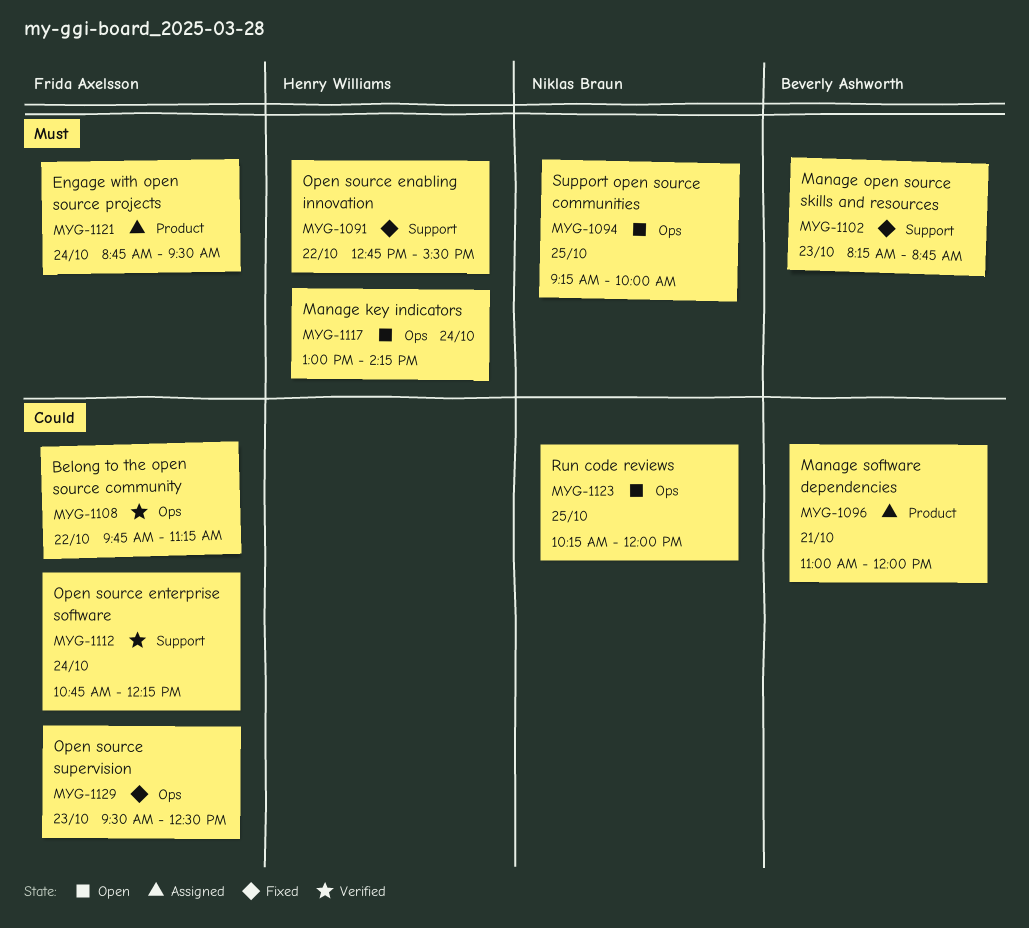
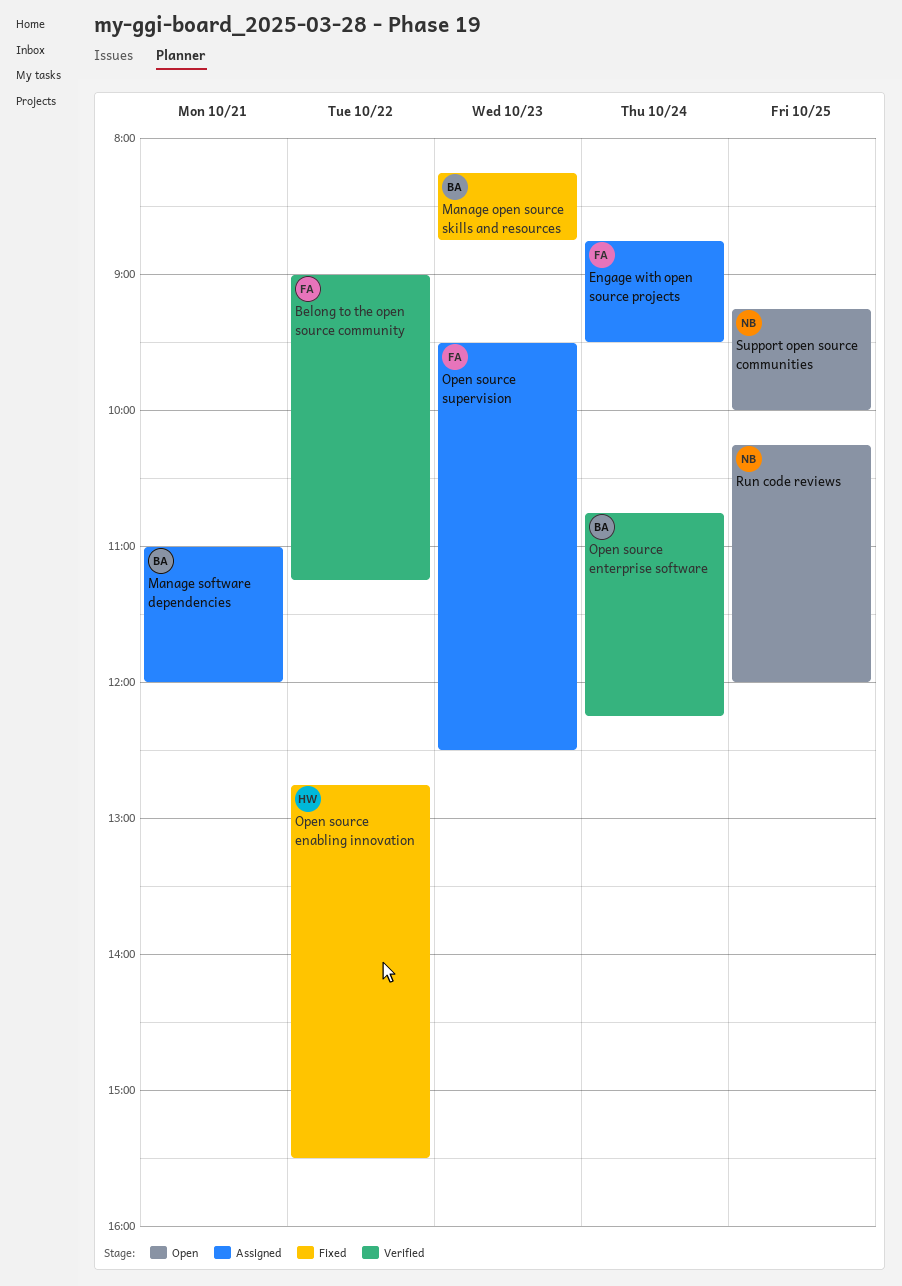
Belong to the open source community, begins: 09:45 -> 09:00
Manage key indicators: present -> none
Open source enterprise software, owner: Frida Axelsson -> Beverly Ashworth
Open source supervision, status: Fixed -> Assigned

